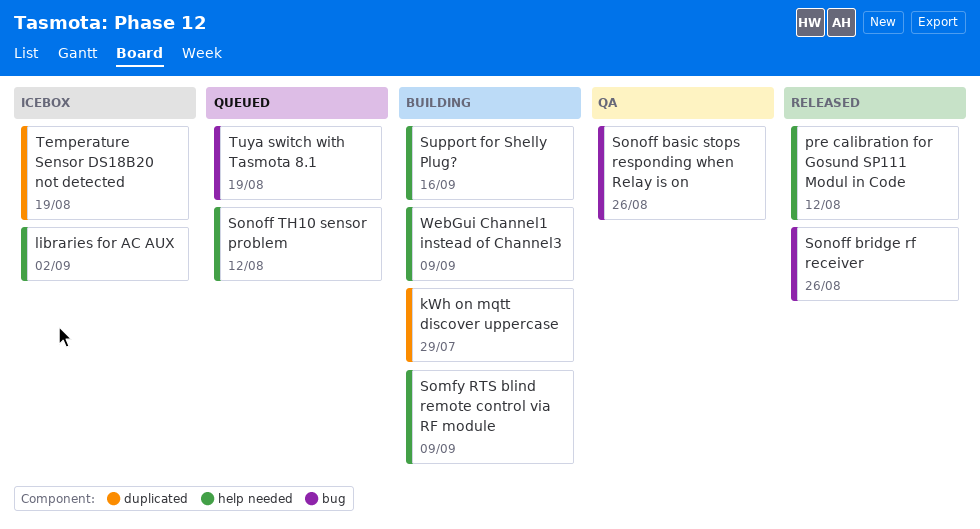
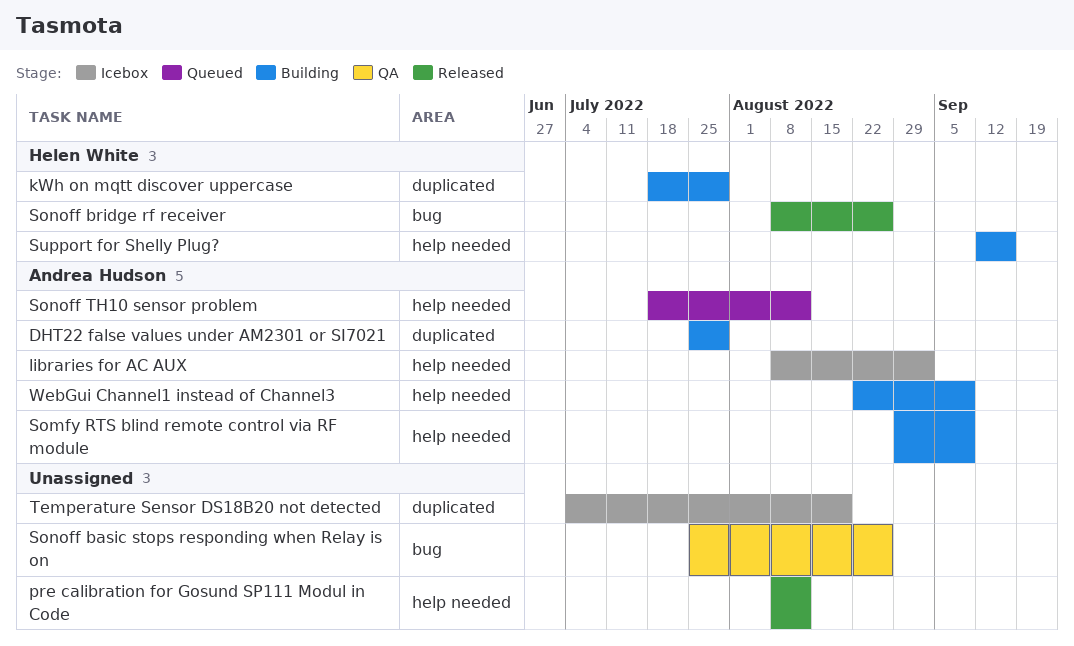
DHT22 false values under AM2301 or SI7021: none -> present
Tuya switch with Tasmota 8.1: present -> none

